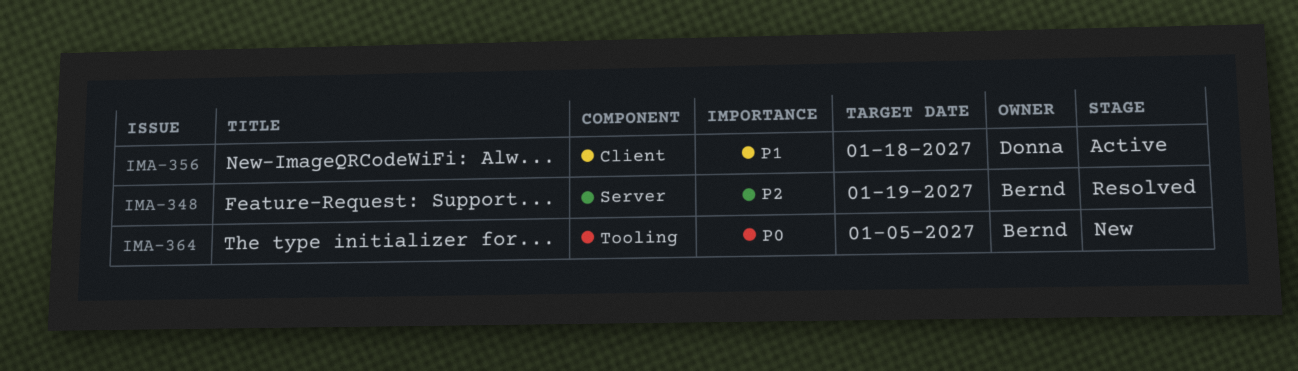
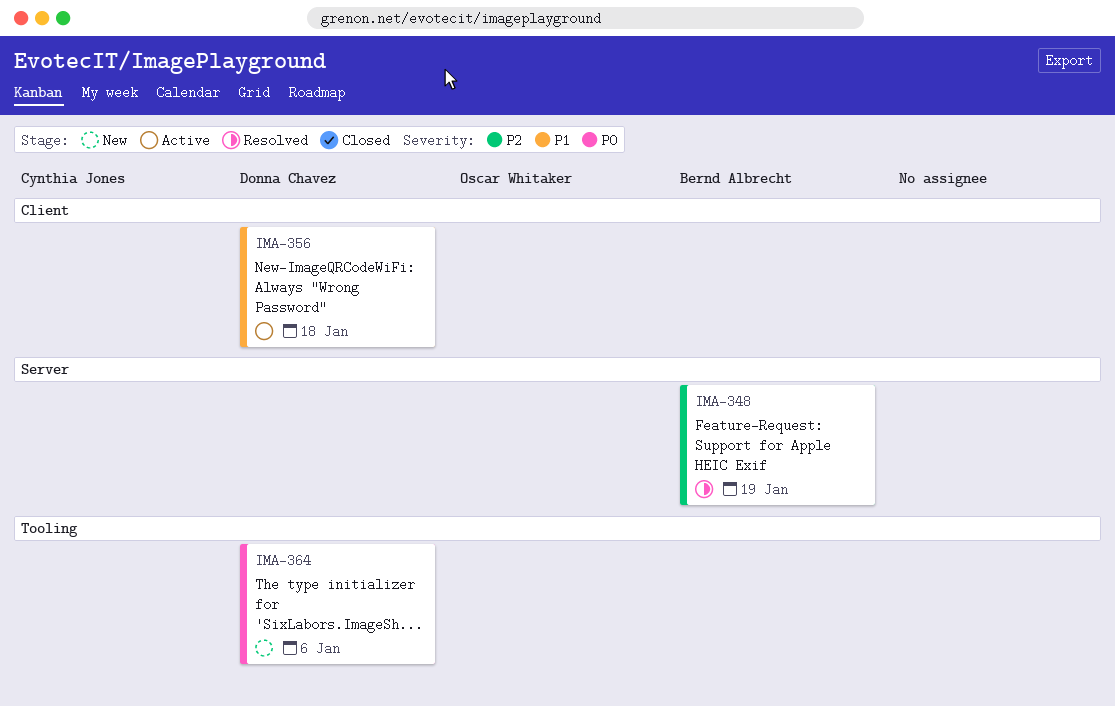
IMA-364, owner: Bernd Albrecht -> Donna Chavez
IMA-364, due: Jan 5 -> Jan 6

